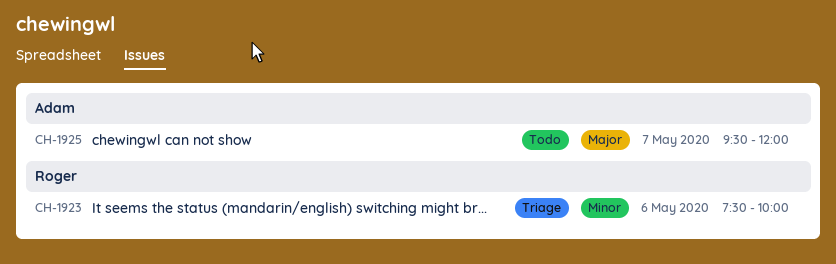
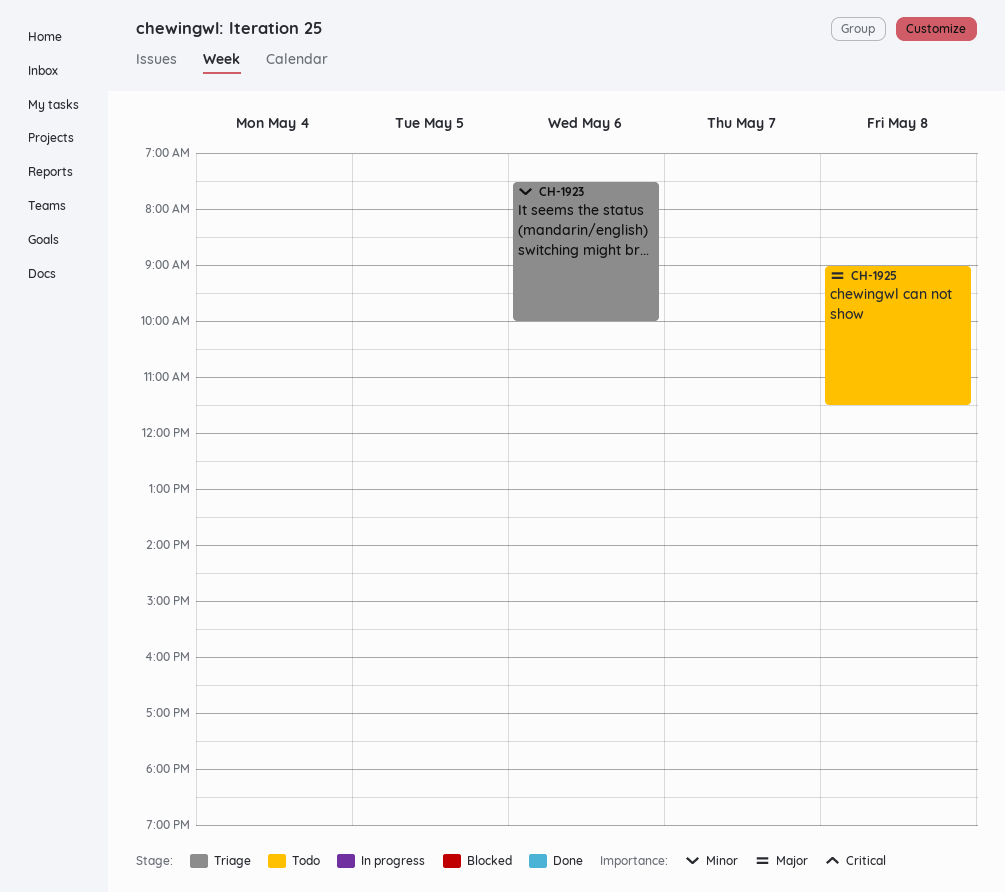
CH-1925, day: May 7 -> May 8
CH-1925, begins: 09:30 -> 09:00
CH-1925, ends: 12:00 -> 11:30

